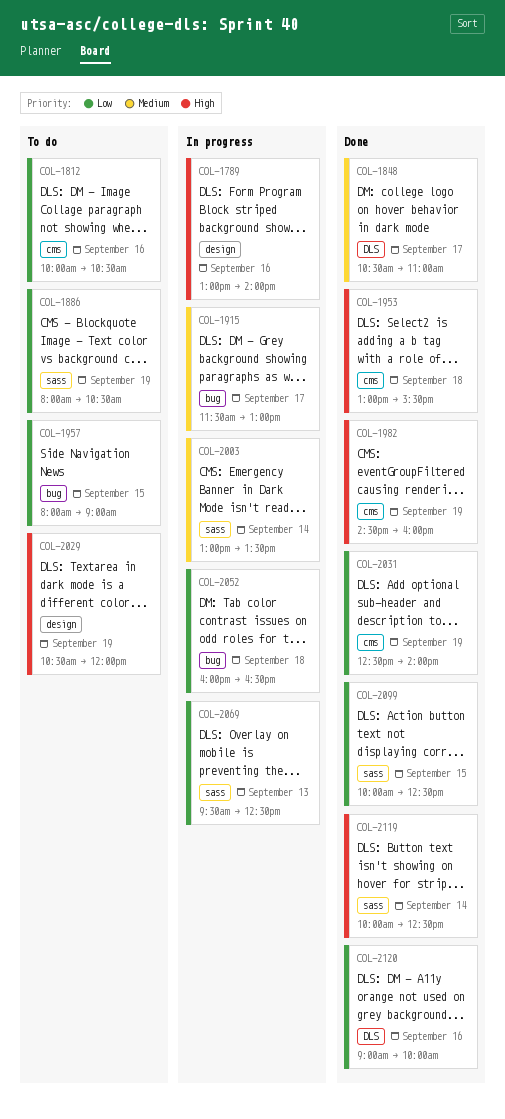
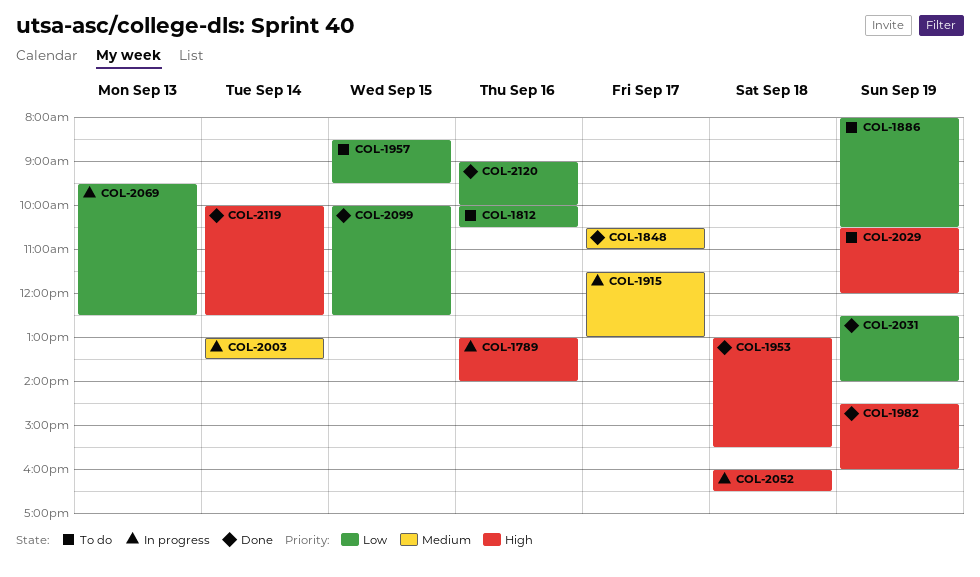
COL-1957, begins: 08:00 -> 08:30
COL-1957, ends: 09:00 -> 09:30
COL-2052, priority: Low -> High

